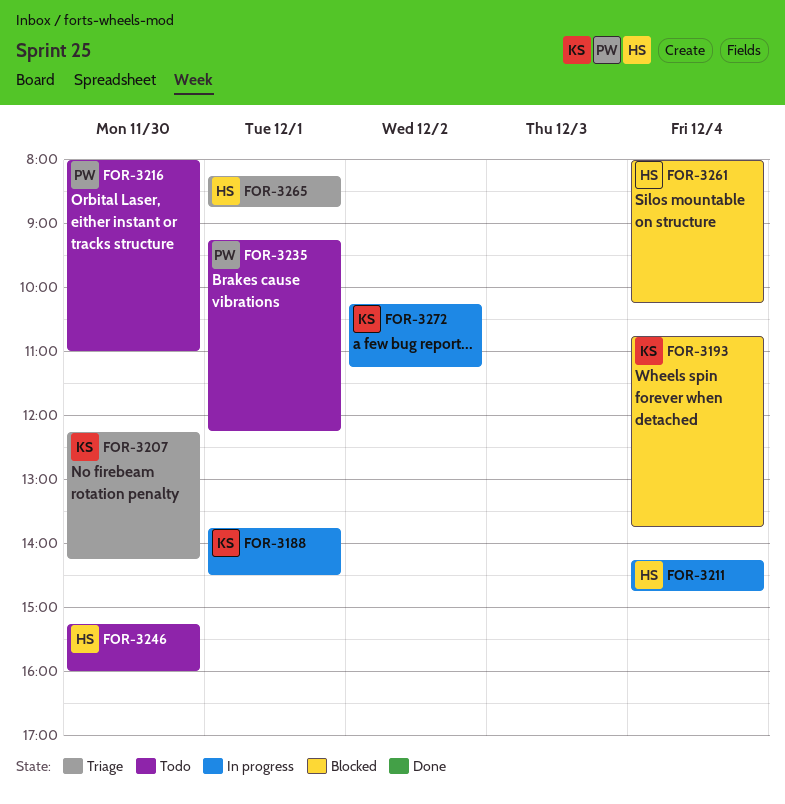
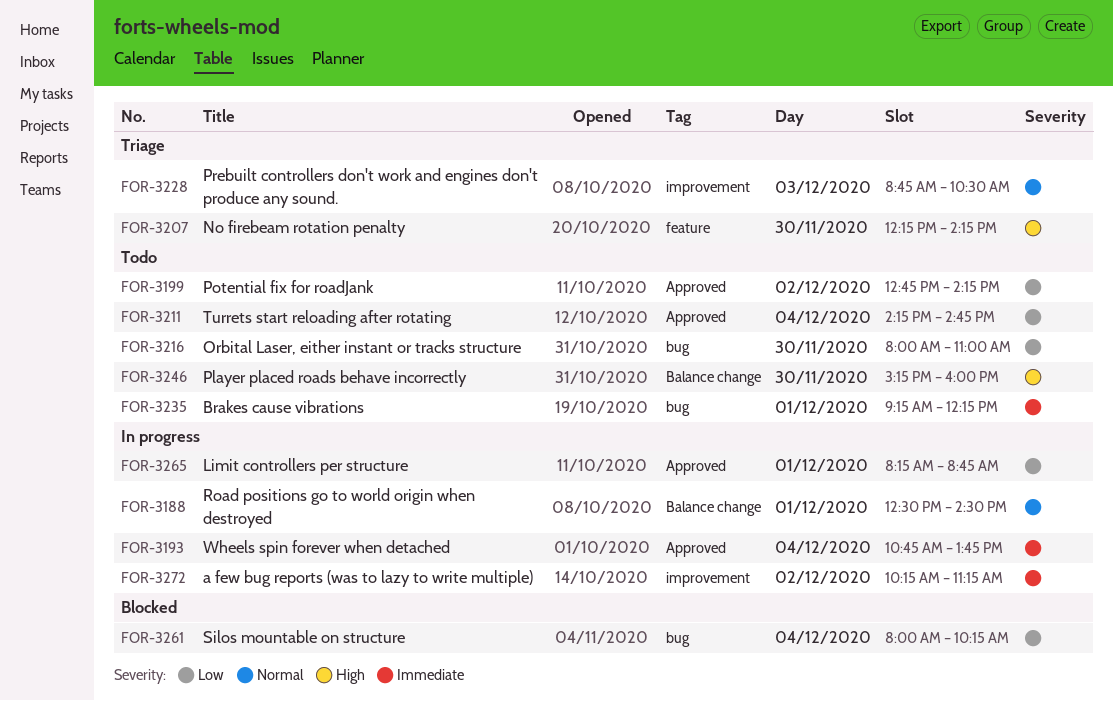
FOR-3188, begins: 13:45 -> 12:30
FOR-3193, status: Blocked -> In progress
FOR-3199: none -> present
FOR-3211, status: In progress -> Todo
FOR-3228: none -> present
FOR-3265, status: Triage -> In progress

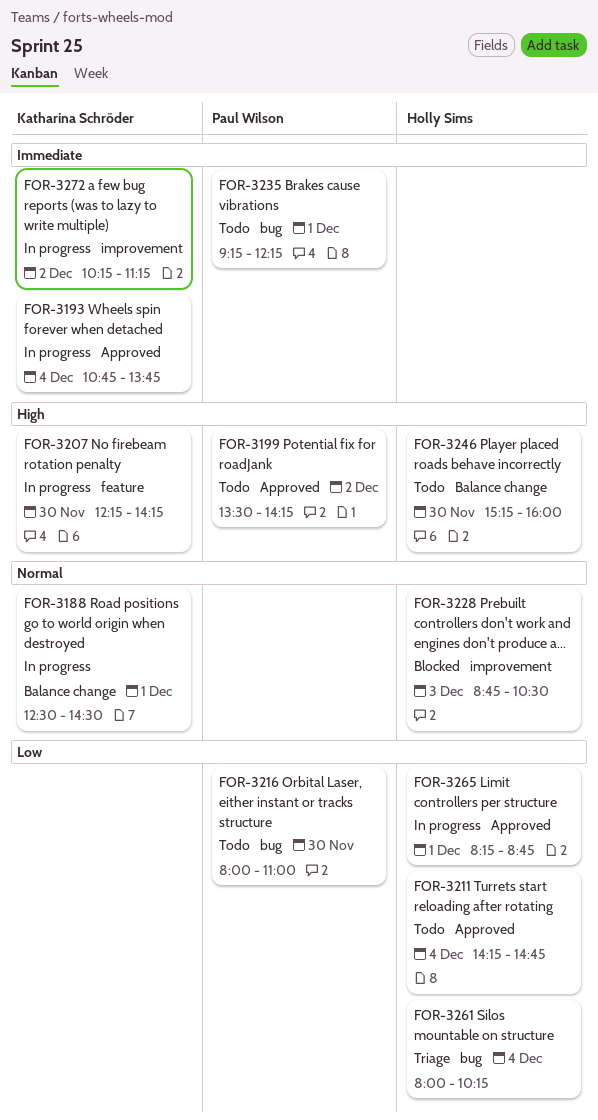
FOR-3199, priority: Low -> High
FOR-3199, begins: 12:45 -> 13:30
FOR-3207, status: Triage -> In progress
FOR-3228, status: Triage -> Blocked
FOR-3261, status: Blocked -> Triage

